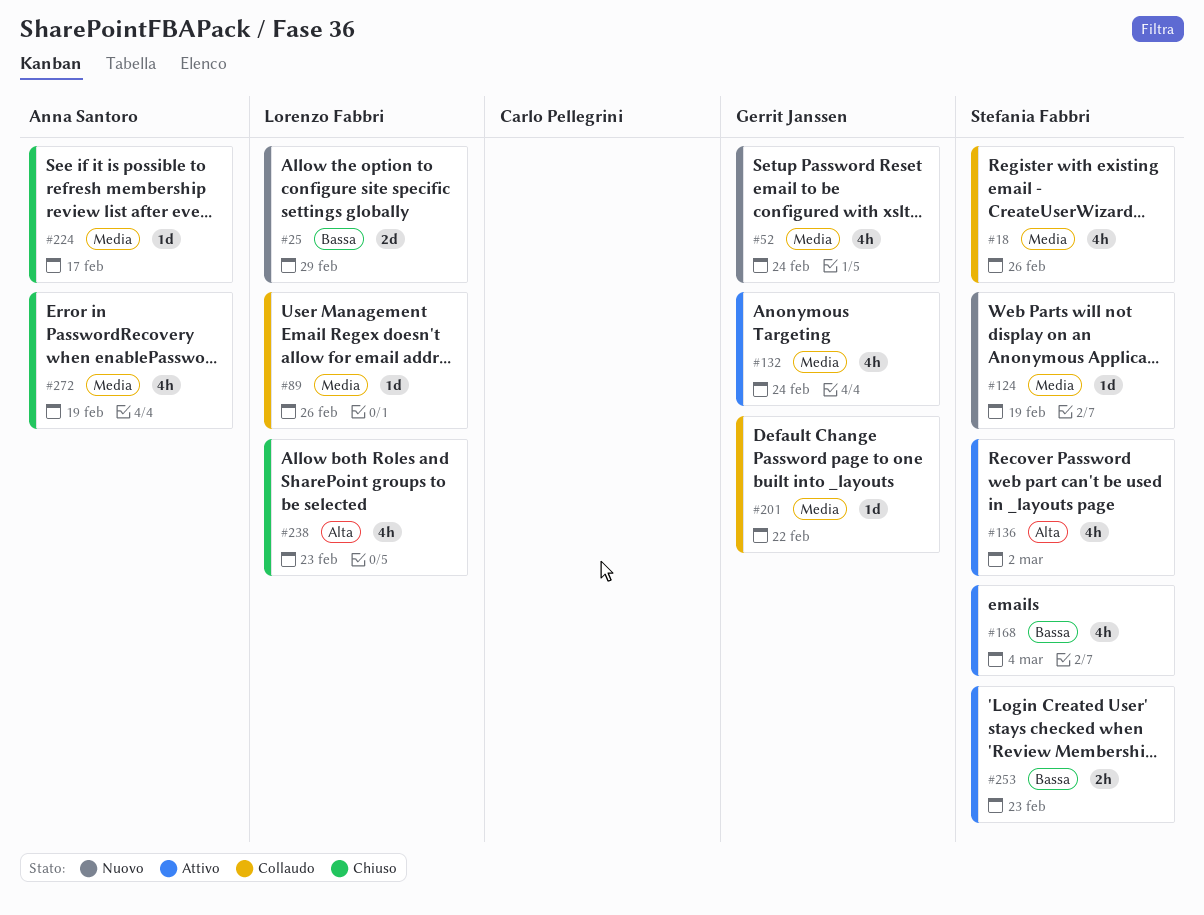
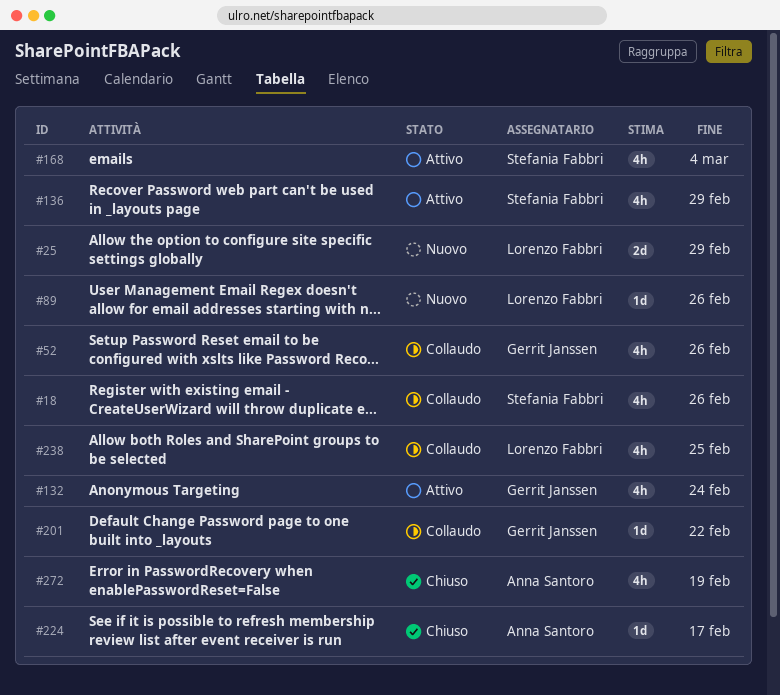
#52, status: Nuovo -> Collaudo
#52, due: Feb 24 -> Feb 26
#89, status: Collaudo -> Nuovo
#124: present -> none
#136, due: Mar 2 -> Feb 29
#238, status: Chiuso -> Collaudo
#238, due: Feb 23 -> Feb 25
#253: present -> none

